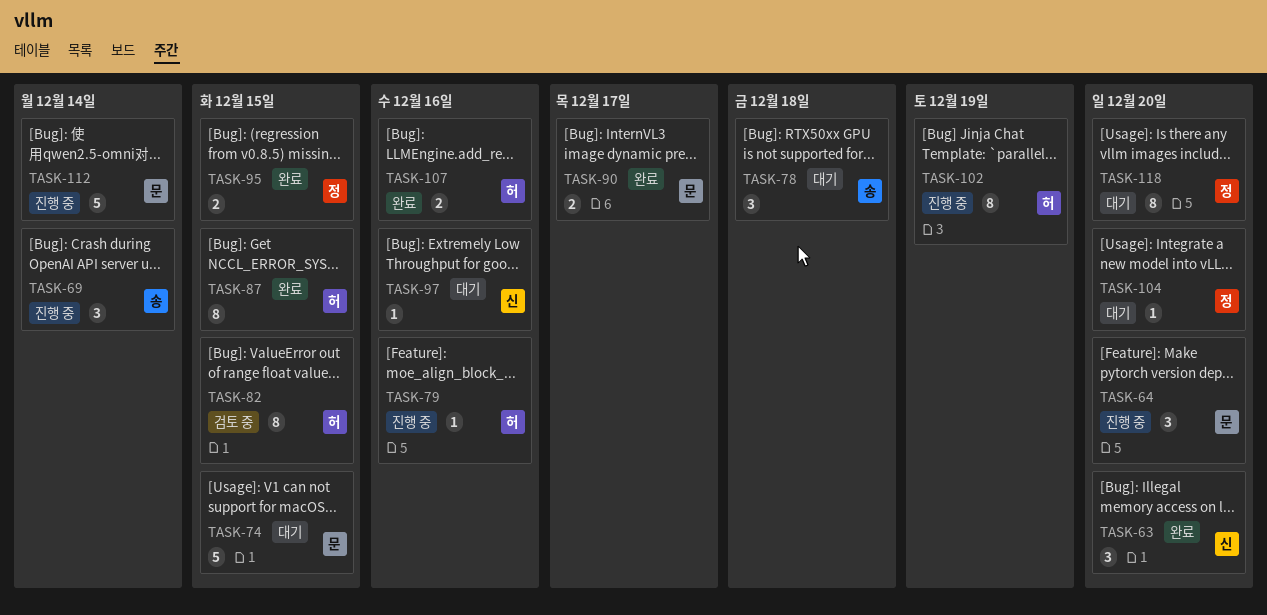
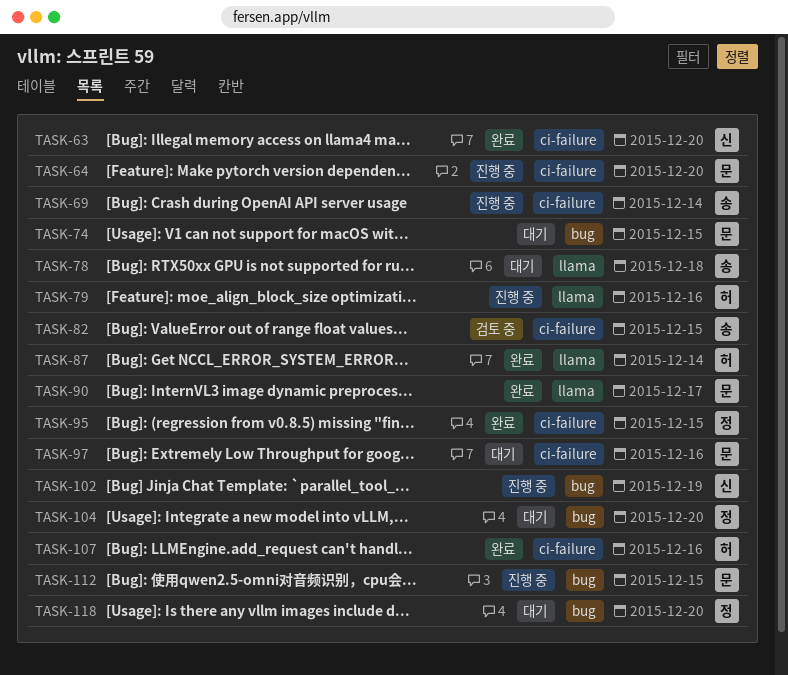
TASK-82, owner: 허 -> 송
TASK-87, due: Dec 15 -> Dec 14
TASK-97, owner: 신 -> 문
TASK-102, owner: 허 -> 신
TASK-112, due: Dec 14 -> Dec 15

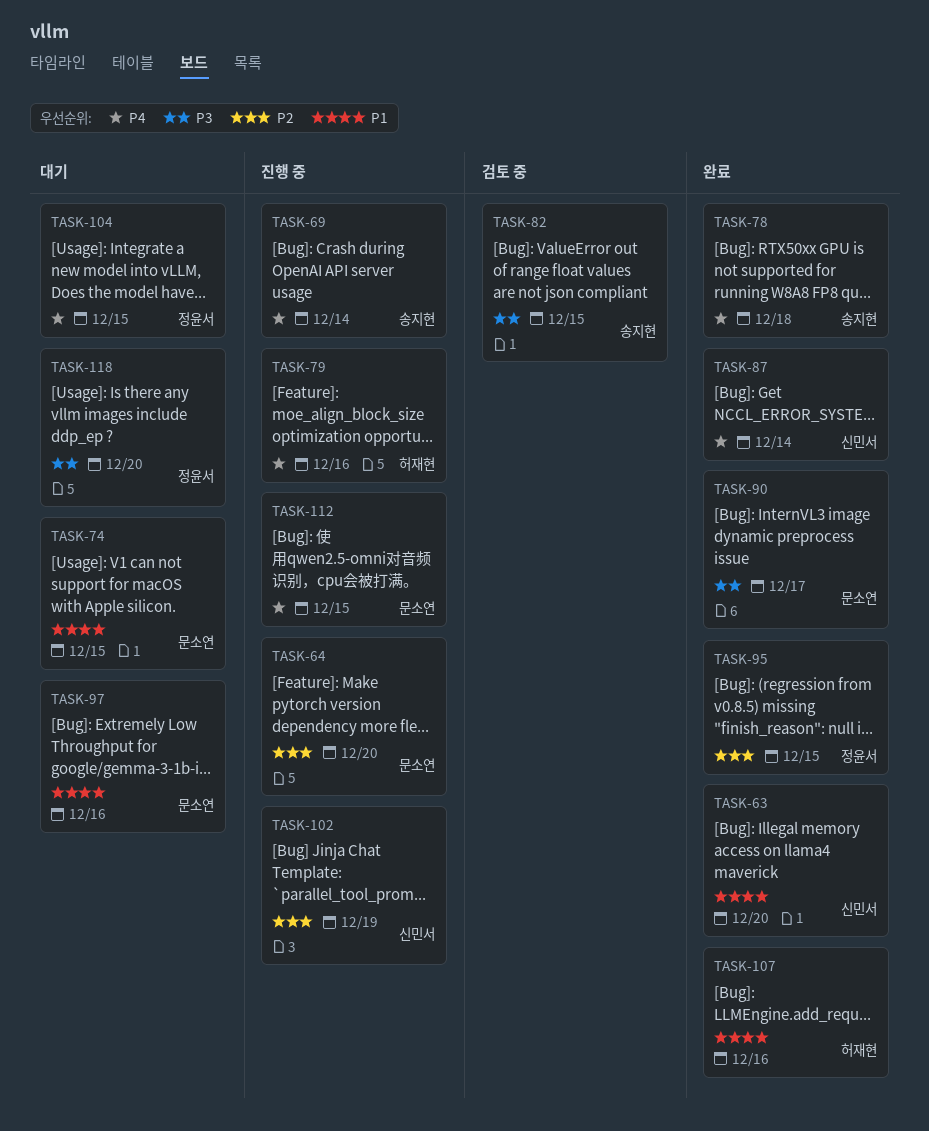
TASK-78, status: 대기 -> 완료
TASK-87, owner: 허재현 -> 신민서
TASK-104, due: Dec 20 -> Dec 15

